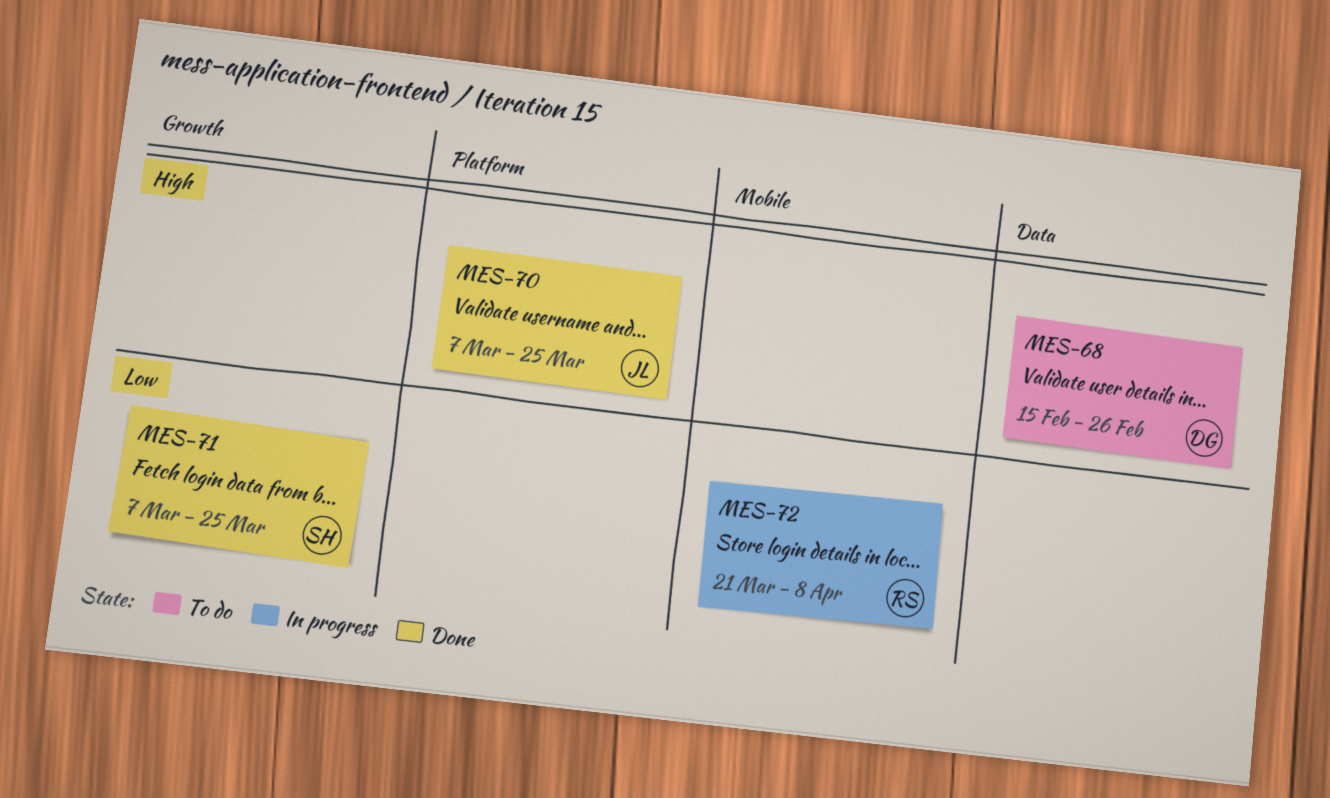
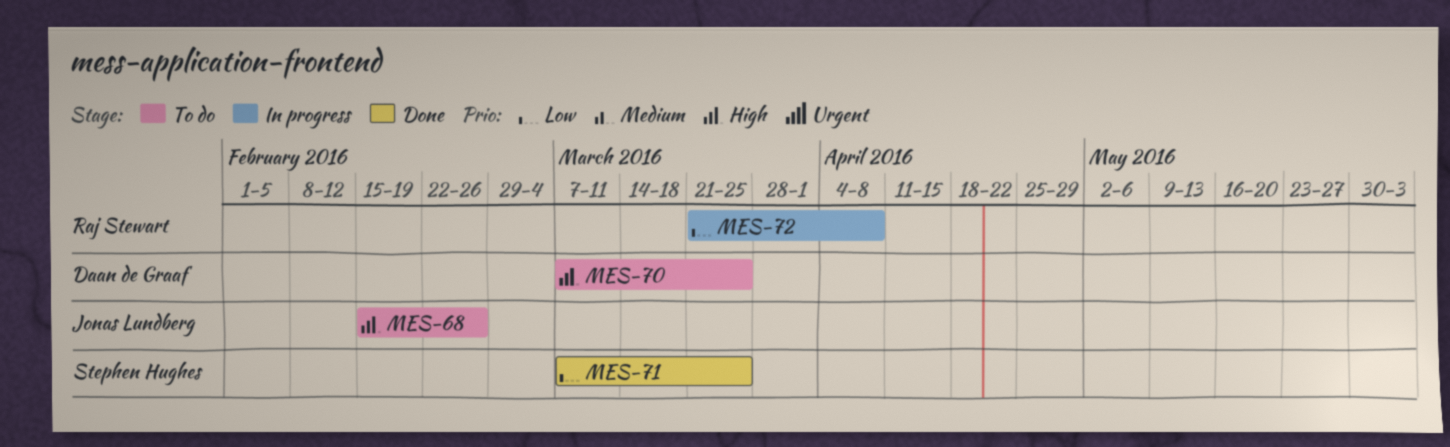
MES-68, owner: Daan de Graaf -> Jonas Lundberg
MES-70, status: Done -> To do
MES-70, owner: Jonas Lundberg -> Daan de Graaf

